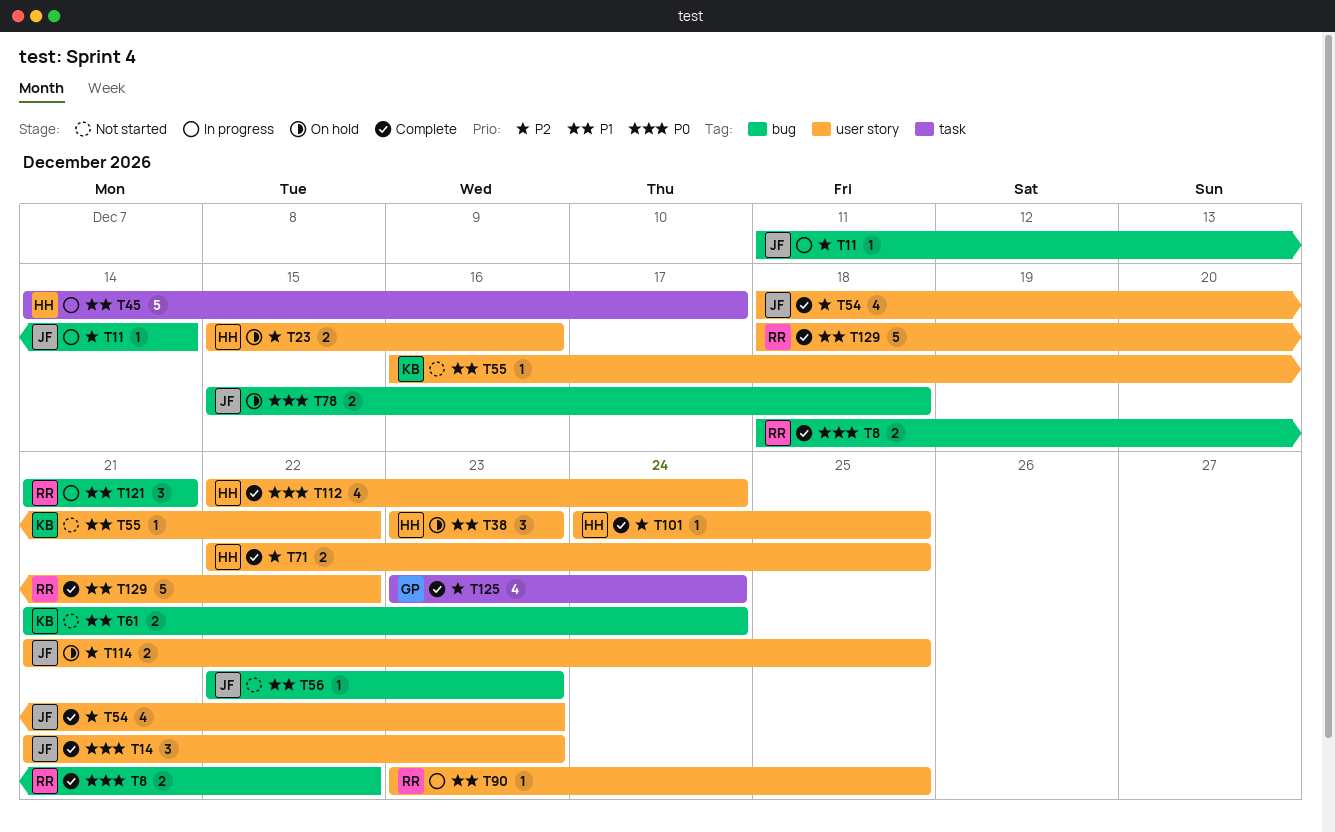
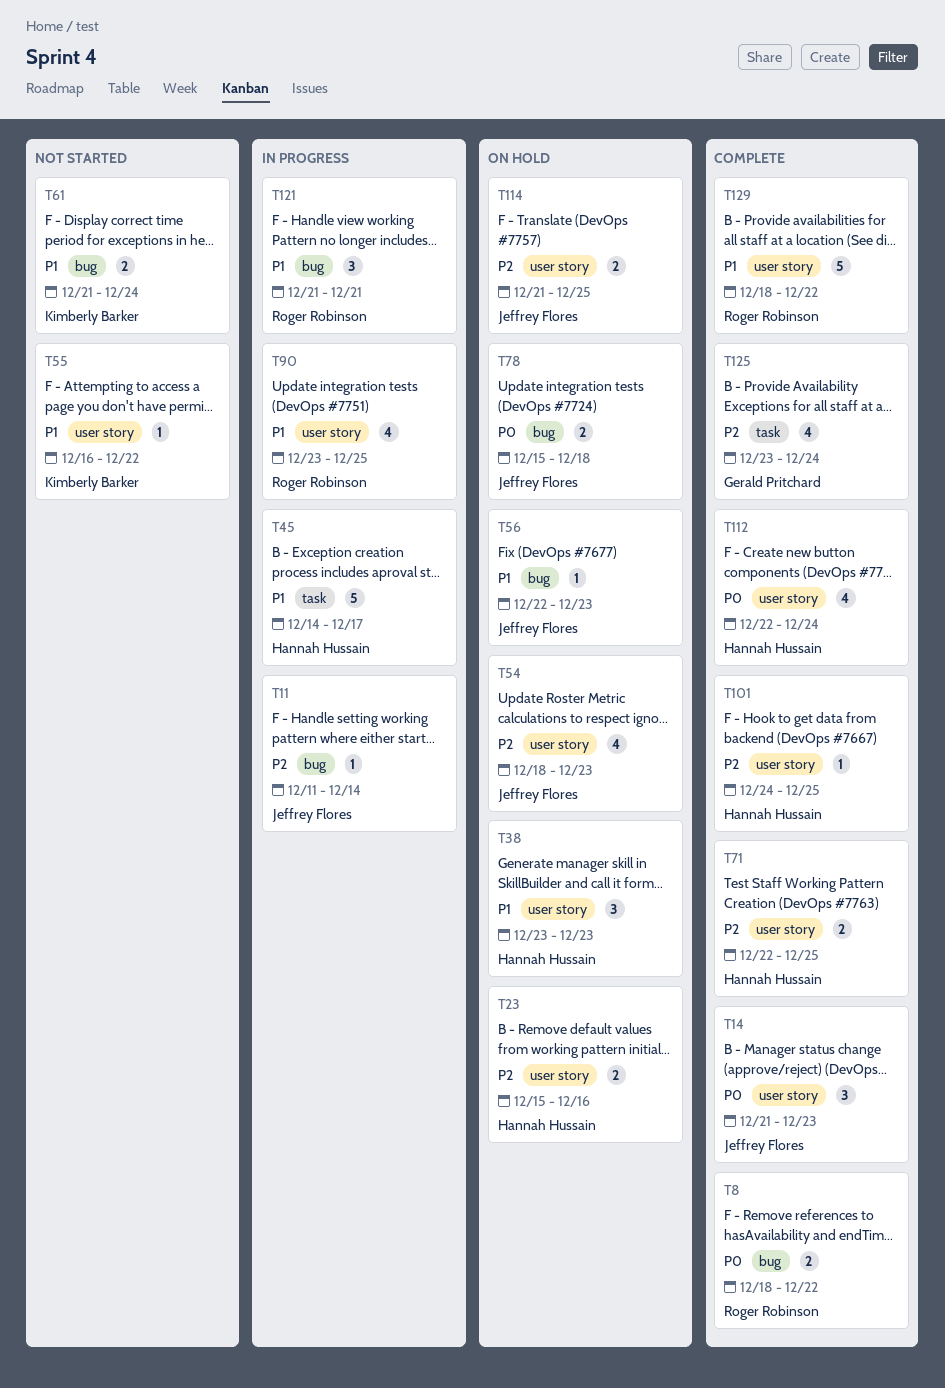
T54, status: Complete -> On hold
T56, status: Not started -> On hold
T90, estimate: 1 -> 4

